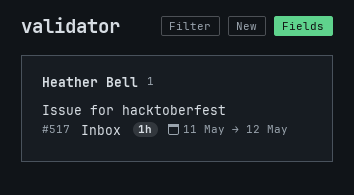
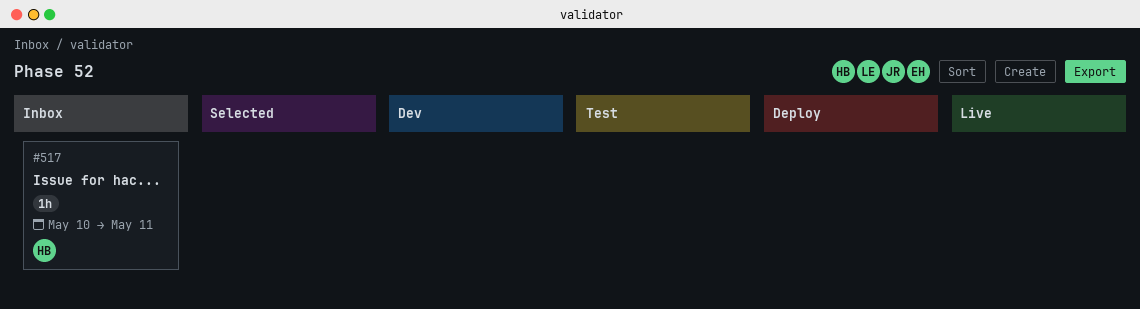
#517, start: May 11 -> May 10
#517, due: May 12 -> May 11

